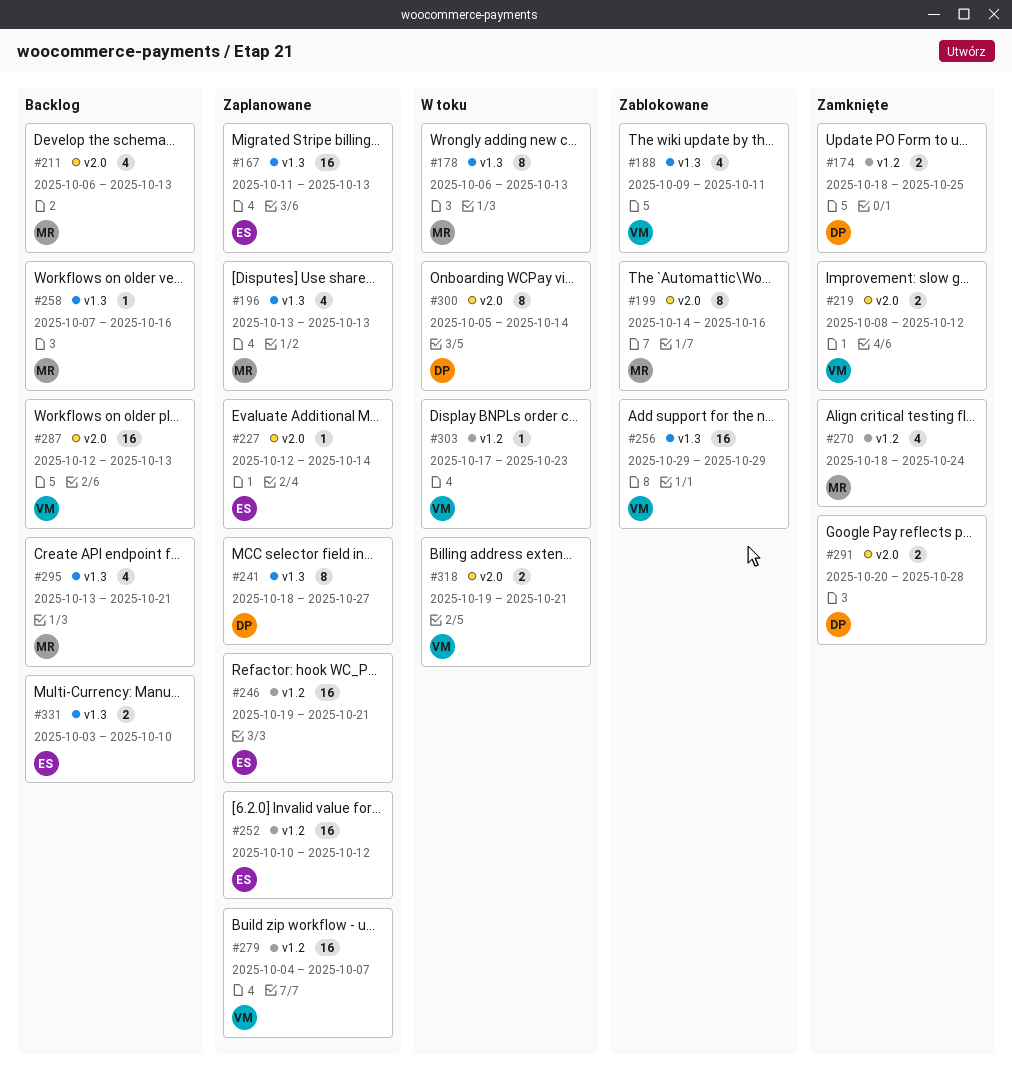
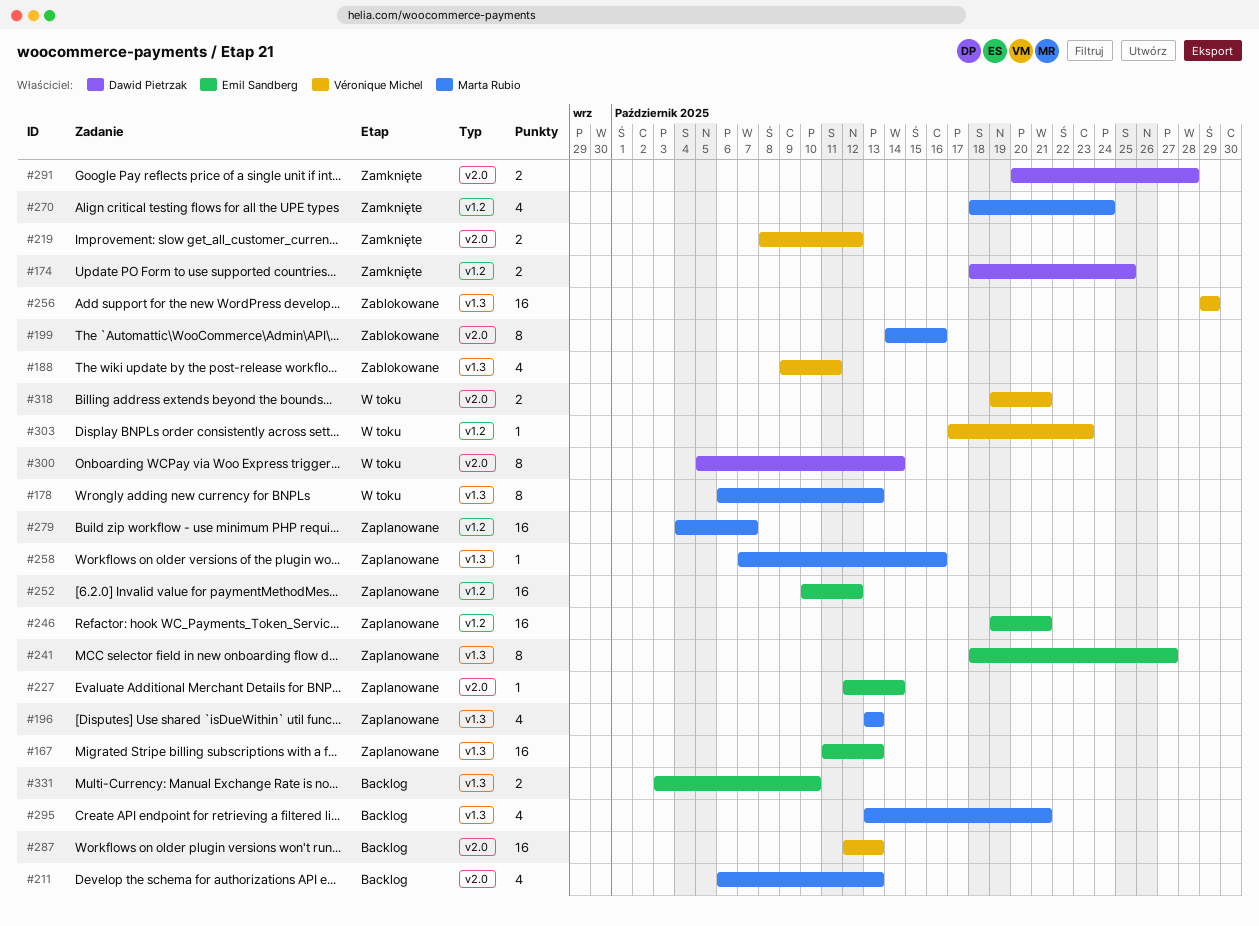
#241, owner: Dawid Pietrzak -> Emil Sandberg
#258, status: Backlog -> Zaplanowane
#279, owner: Véronique Michel -> Marta Rubio

